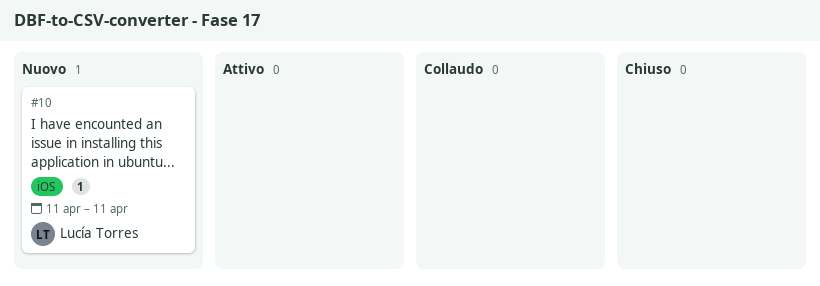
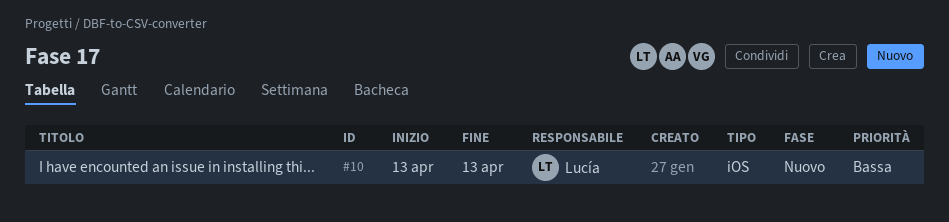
#10, start: Apr 11 -> Apr 13
#10, due: Apr 11 -> Apr 13

